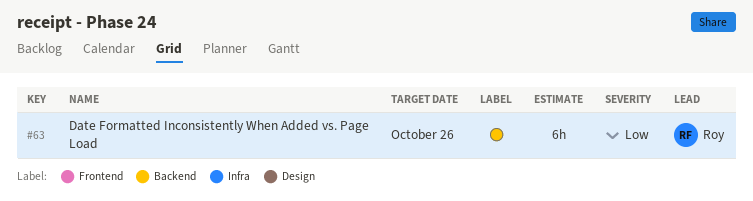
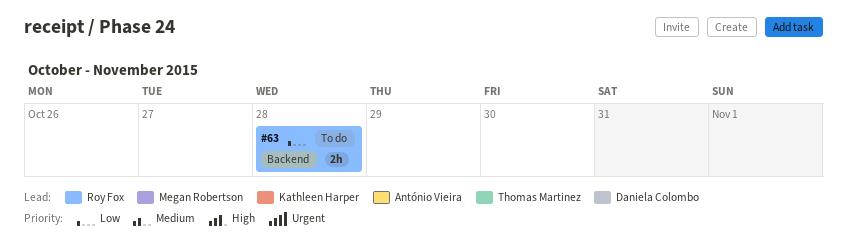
#63, estimate: 6h -> 2h
#63, due: Oct 26 -> Oct 28

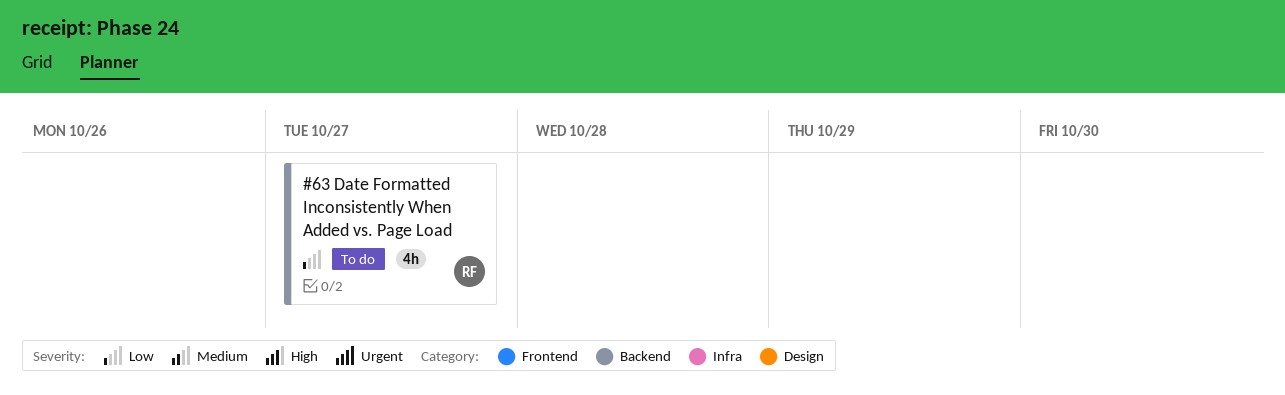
#63, estimate: 2h -> 4h
#63, due: Oct 28 -> Oct 27

